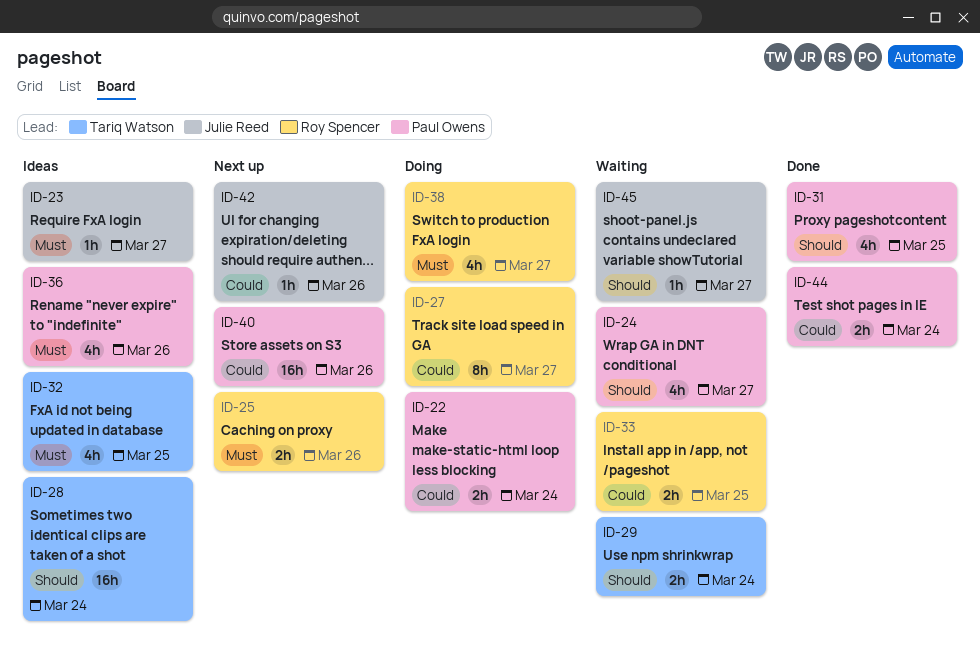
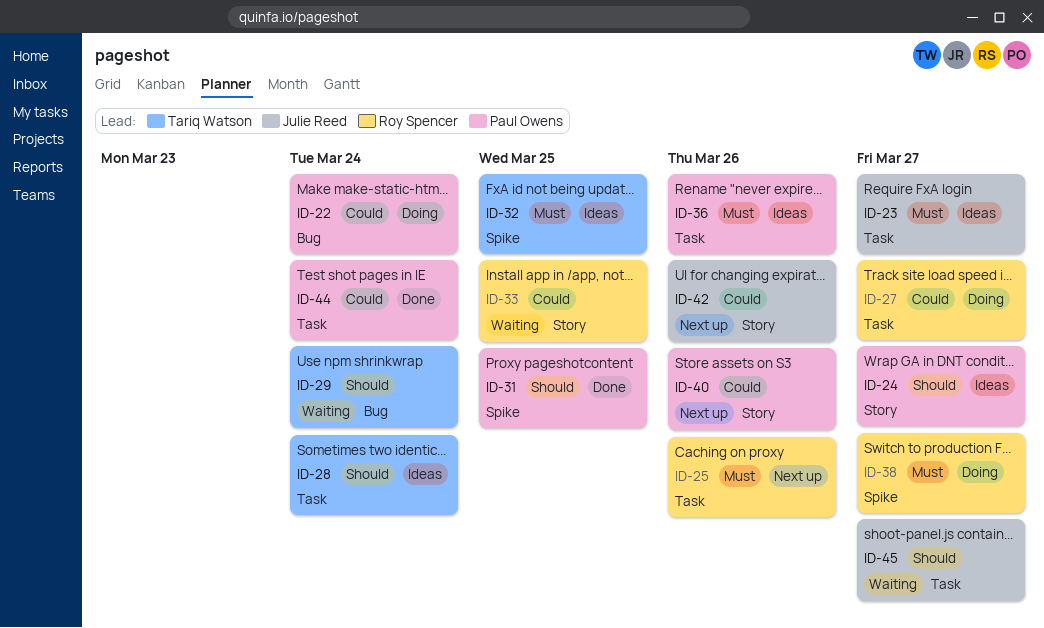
ID-24, status: Waiting -> Ideas

